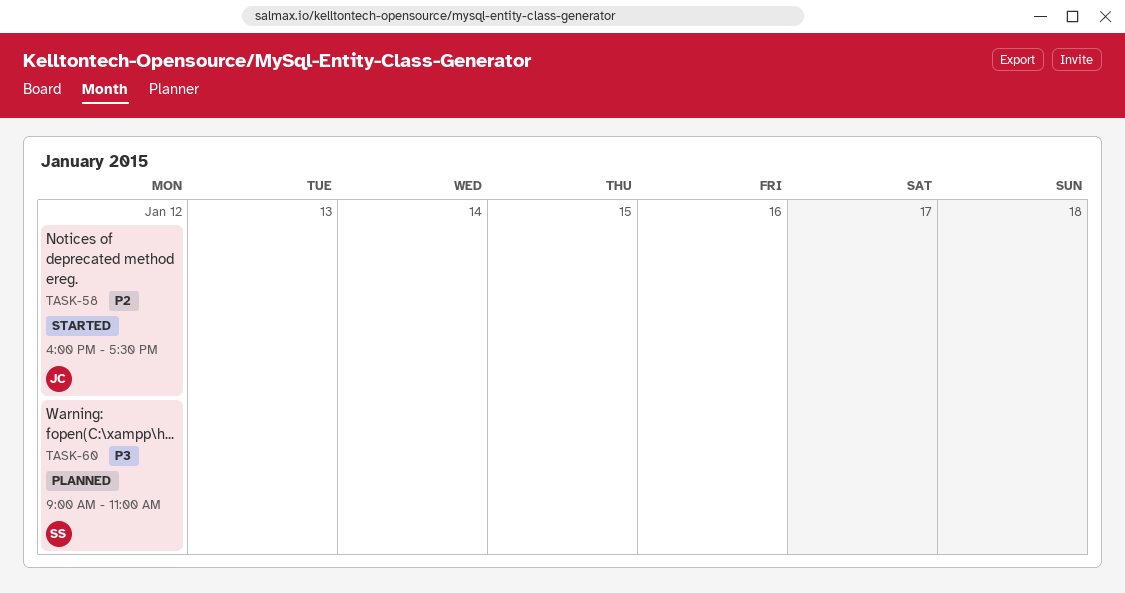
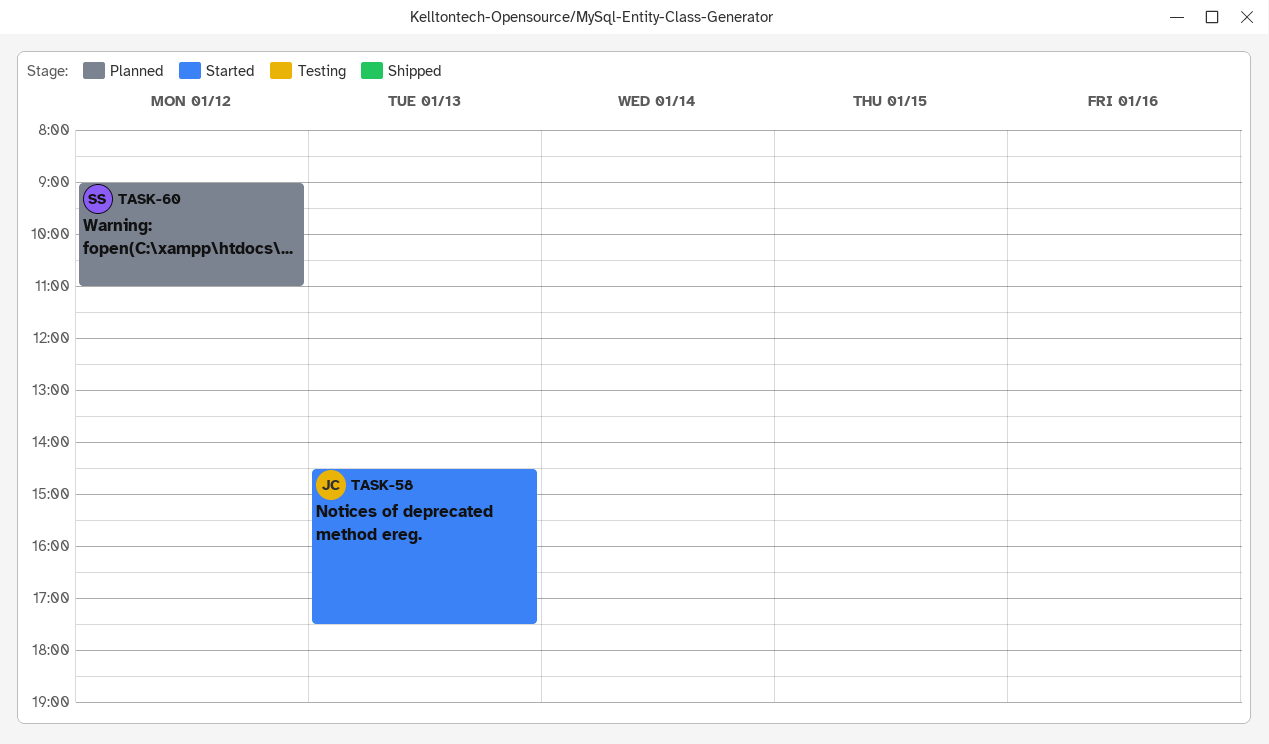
TASK-58, day: Jan 12 -> Jan 13
TASK-58, begins: 16:00 -> 14:30

